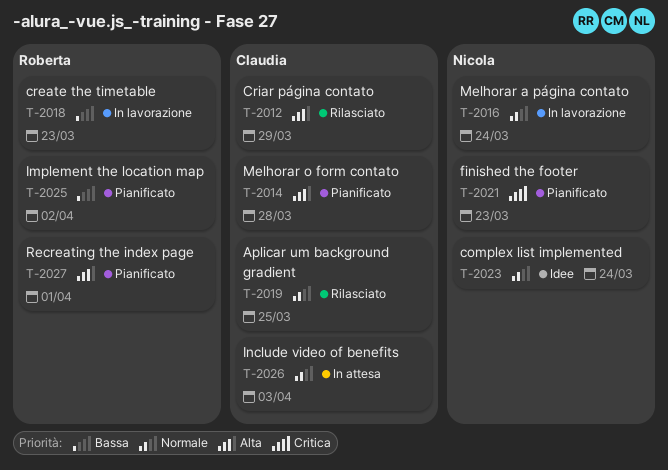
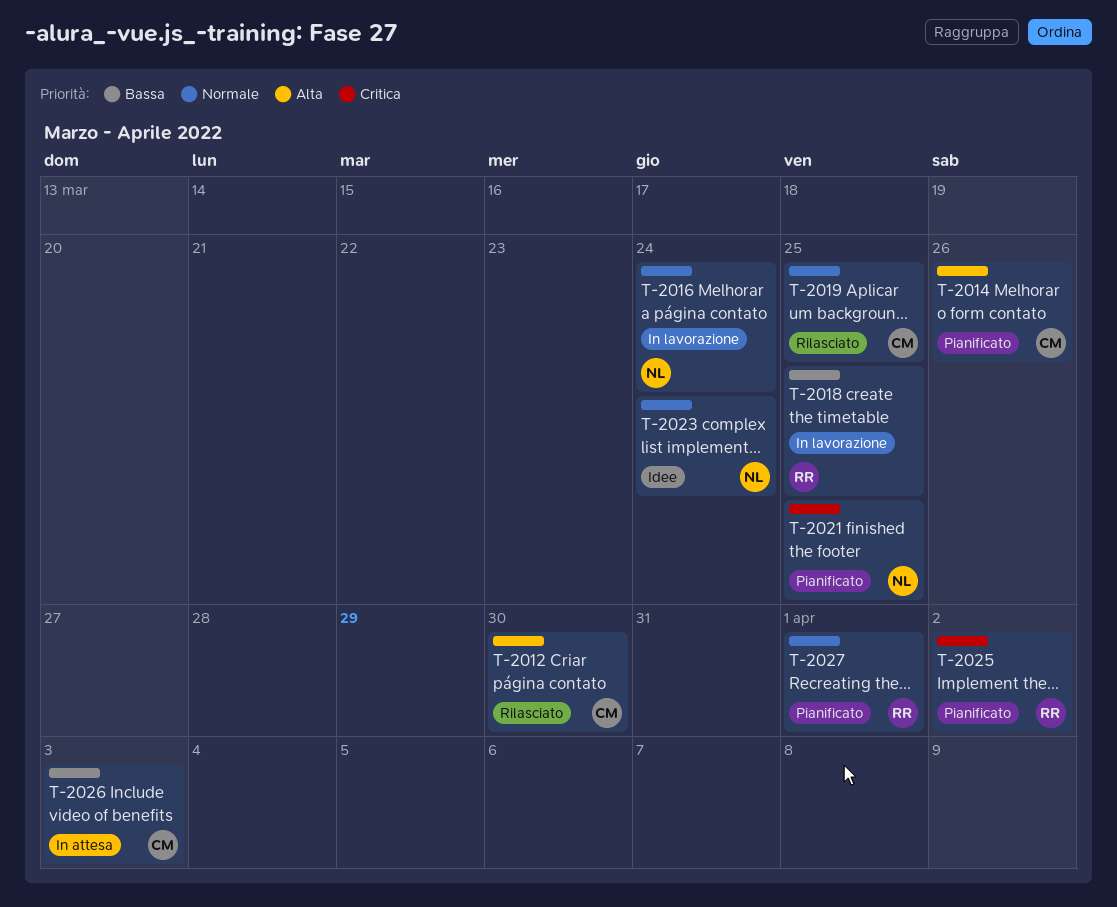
T-2012, due: Mar 29 -> Mar 30
T-2014, due: Mar 28 -> Mar 26
T-2018, due: Mar 23 -> Mar 25
T-2021, due: Mar 23 -> Mar 25
T-2025, priority: Bassa -> Critica
T-2026, priority: Normale -> Bassa
T-2027, priority: Alta -> Normale

